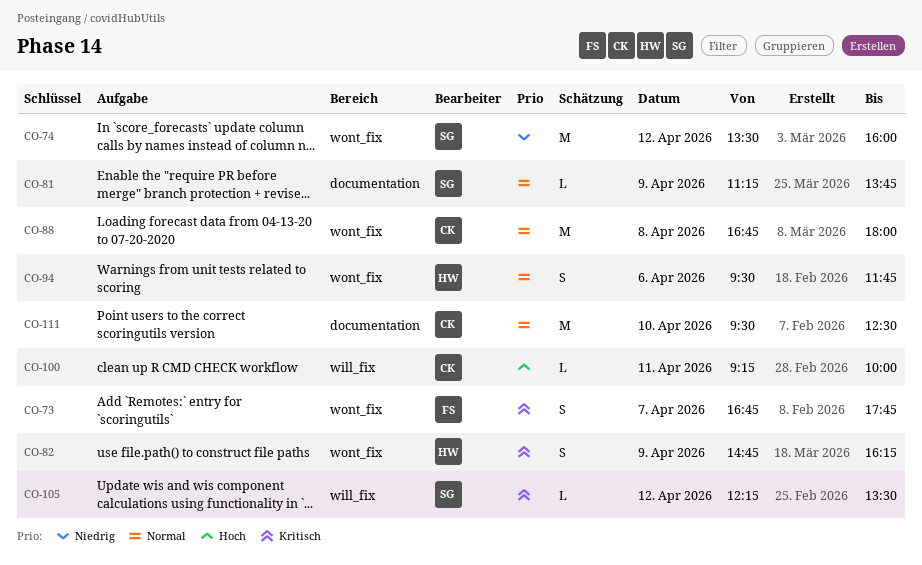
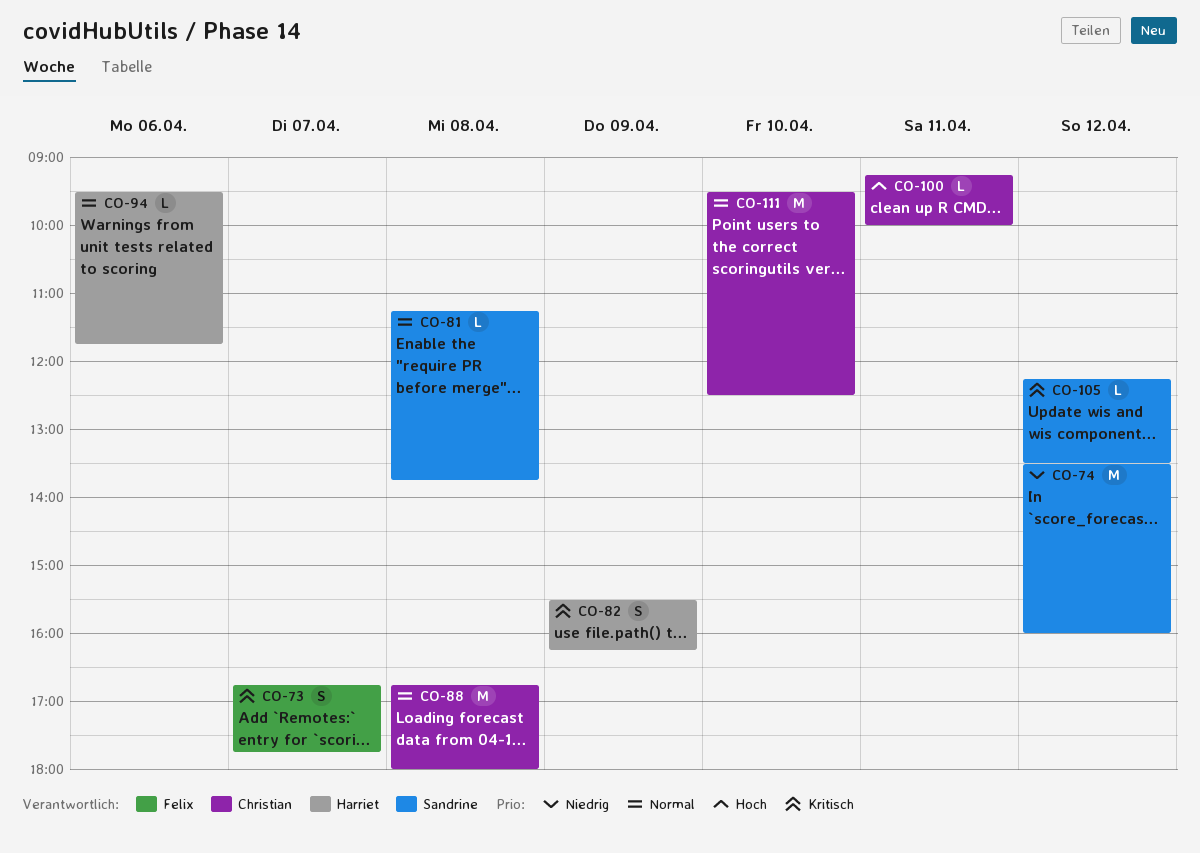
CO-81, day: Apr 9 -> Apr 8
CO-82, begins: 14:45 -> 15:30
CO-94, estimate: S -> L

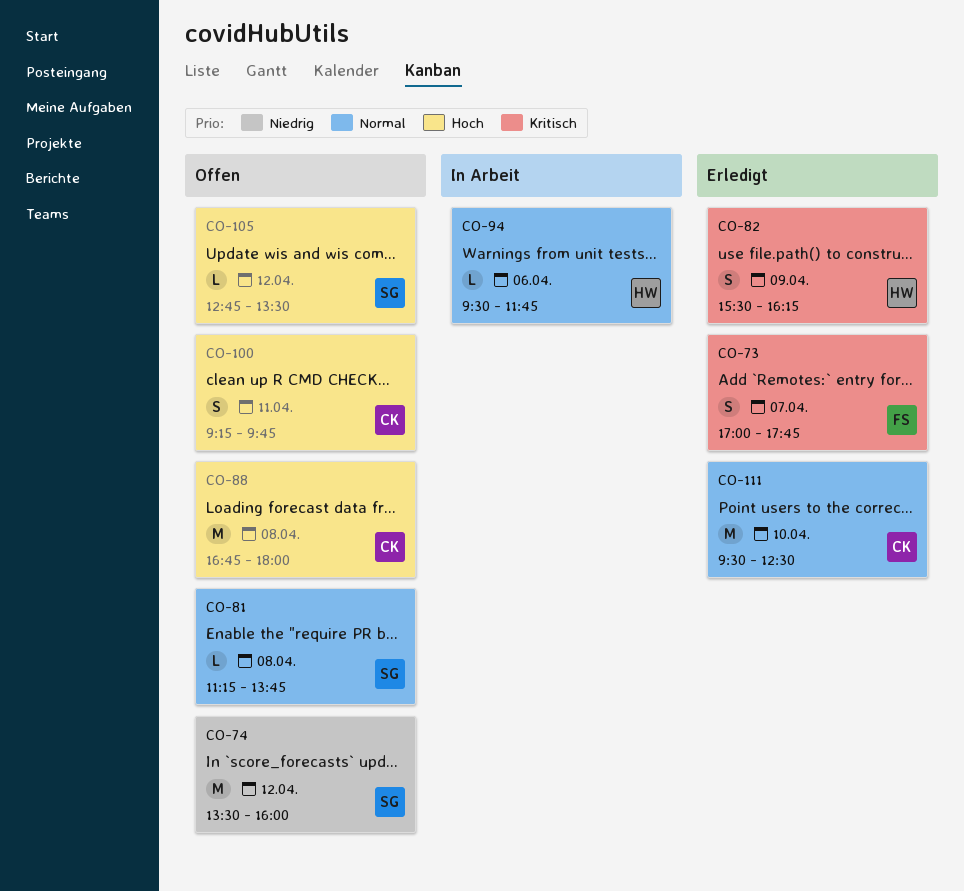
CO-73, begins: 16:45 -> 17:00
CO-88, priority: Normal -> Hoch
CO-100, estimate: L -> S
CO-100, ends: 10:00 -> 09:45
CO-105, priority: Kritisch -> Hoch
CO-105, begins: 12:15 -> 12:45

